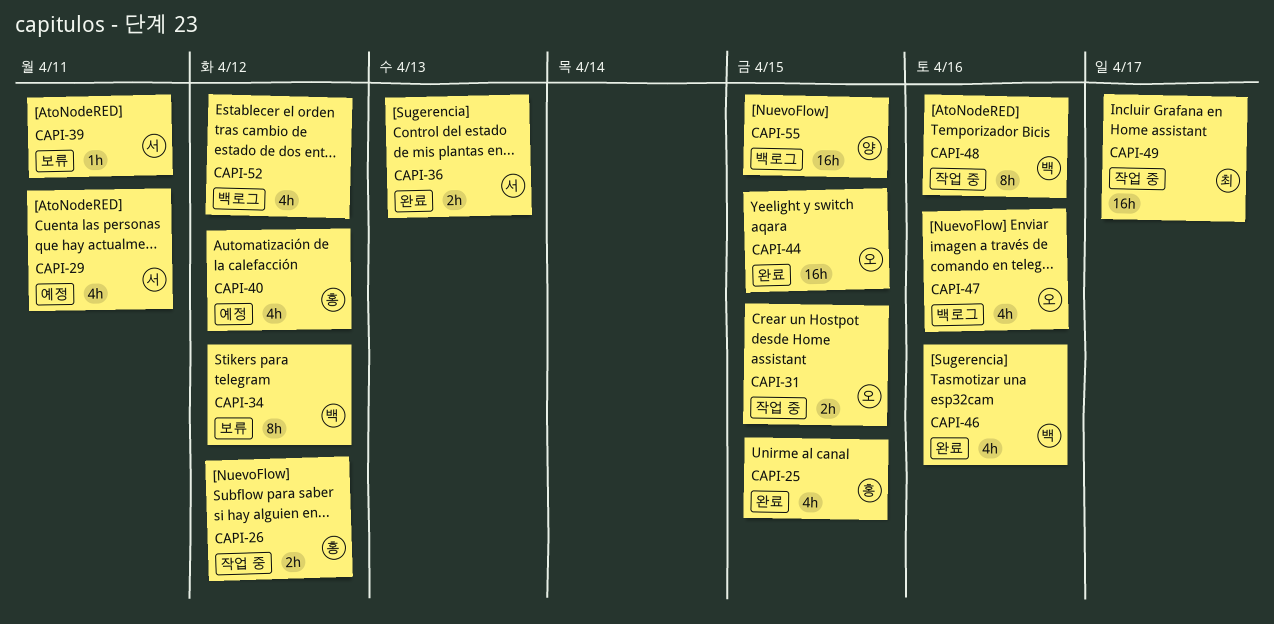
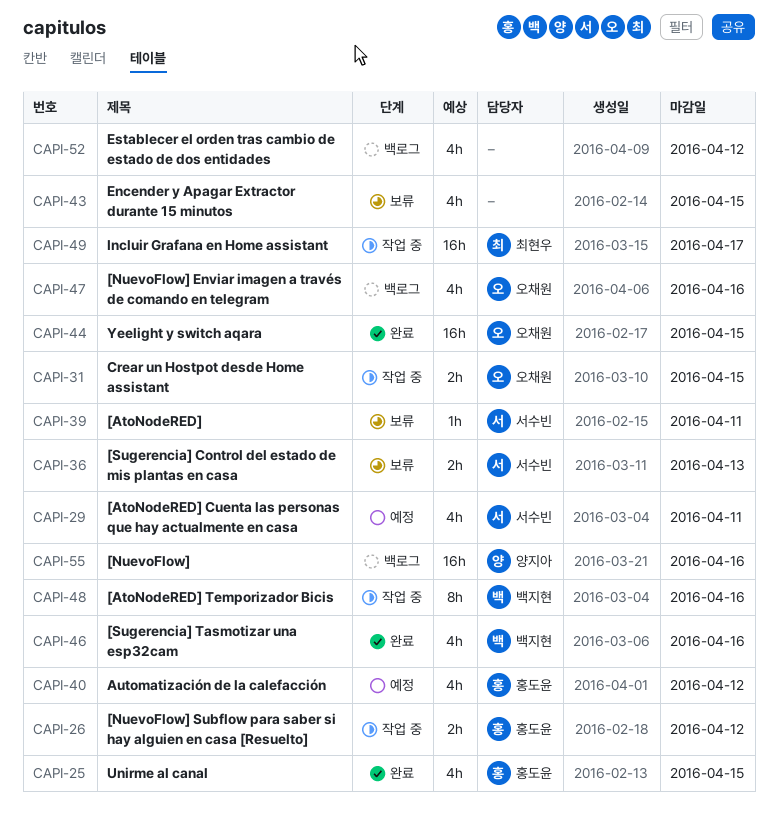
CAPI-34: present -> none
CAPI-36, status: 완료 -> 보류
CAPI-43: none -> present
CAPI-55, due: Apr 15 -> Apr 16

